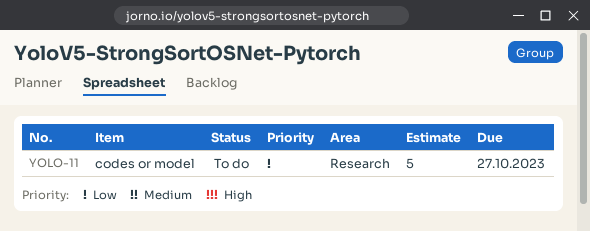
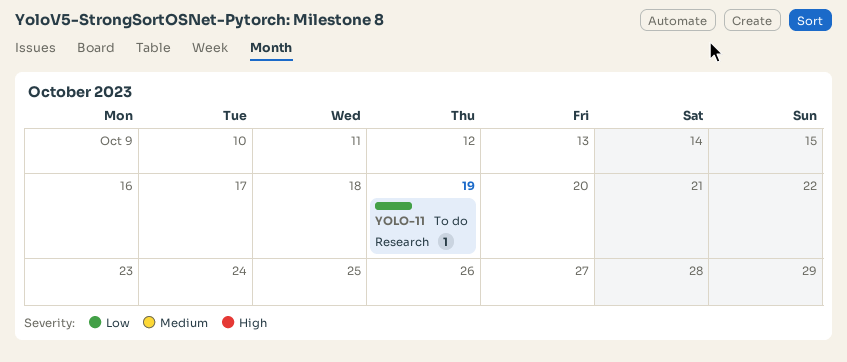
YOLO-11, estimate: 5 -> 1
YOLO-11, due: Oct 27 -> Oct 19

